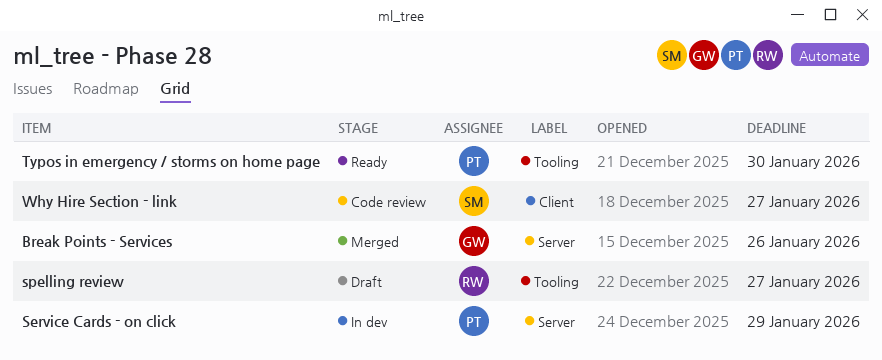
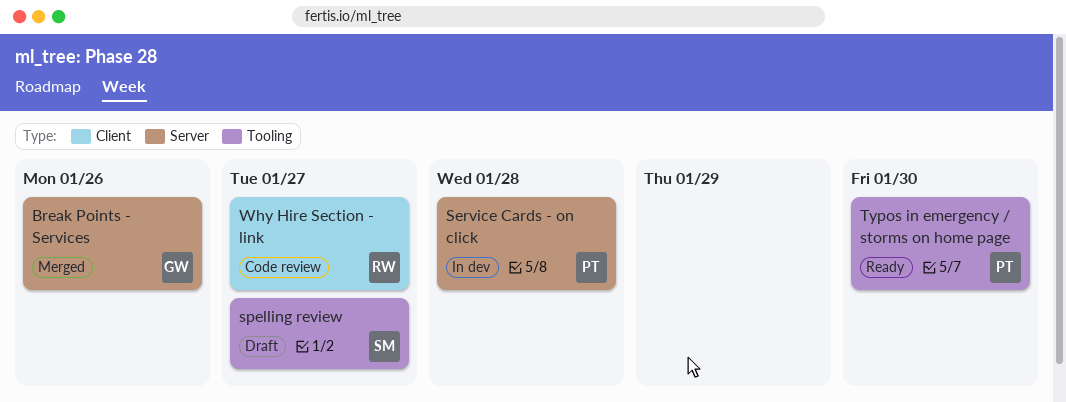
Service Cards - on click, due: Jan 29 -> Jan 28
spelling review, owner: RW -> SM
Why Hire Section - link, owner: SM -> RW

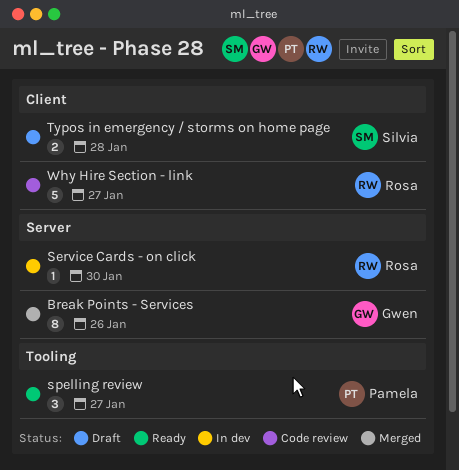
Service Cards - on click, owner: Pamela -> Rosa
Service Cards - on click, due: Jan 28 -> Jan 30
spelling review, status: Draft -> Ready
spelling review, owner: Silvia -> Pamela
Typos in emergency / storms on home page, status: Ready -> Draft
Typos in emergency / storms on home page, owner: Pamela -> Silvia
Typos in emergency / storms on home page, label: Tooling -> Client
Typos in emergency / storms on home page, due: Jan 30 -> Jan 28

